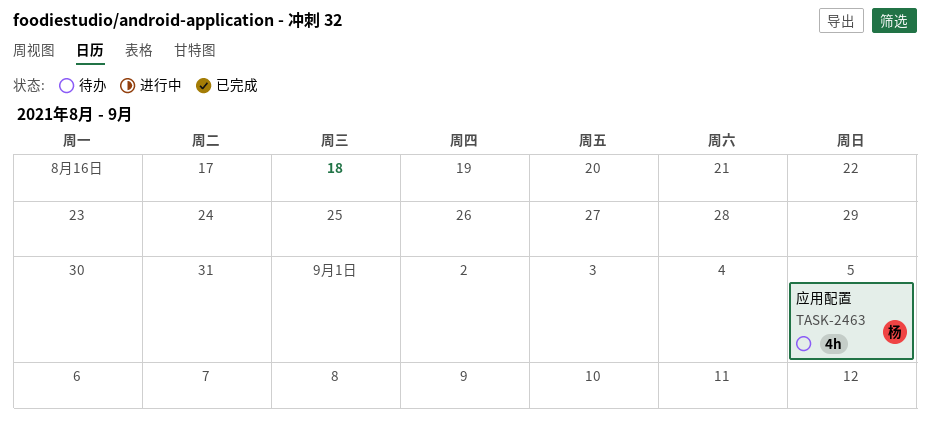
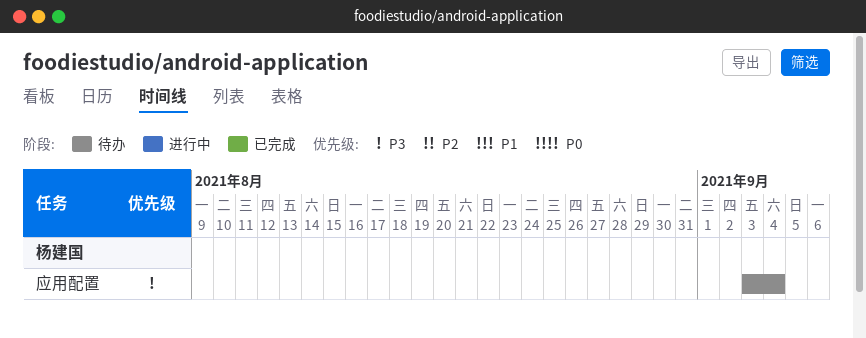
应用配置, due: Sep 5 -> Sep 4

